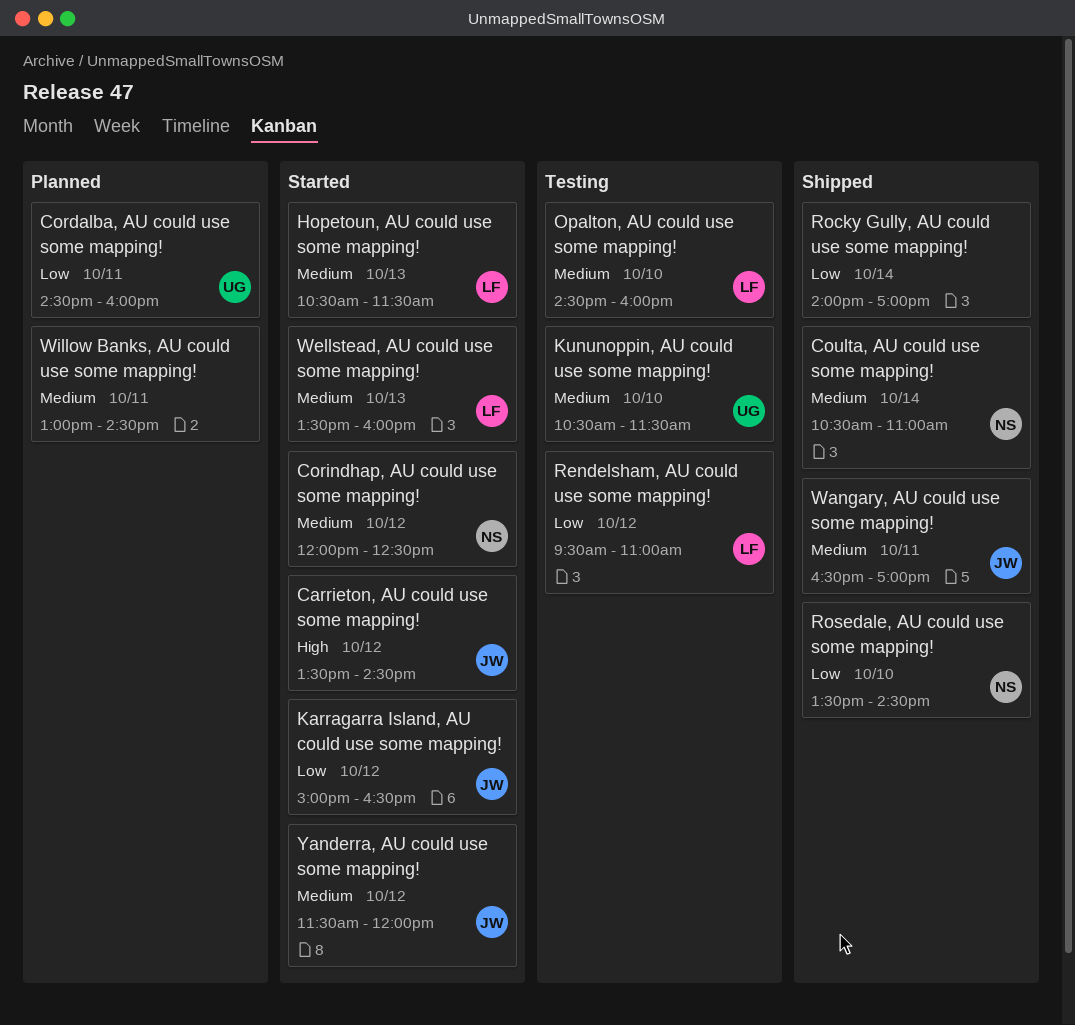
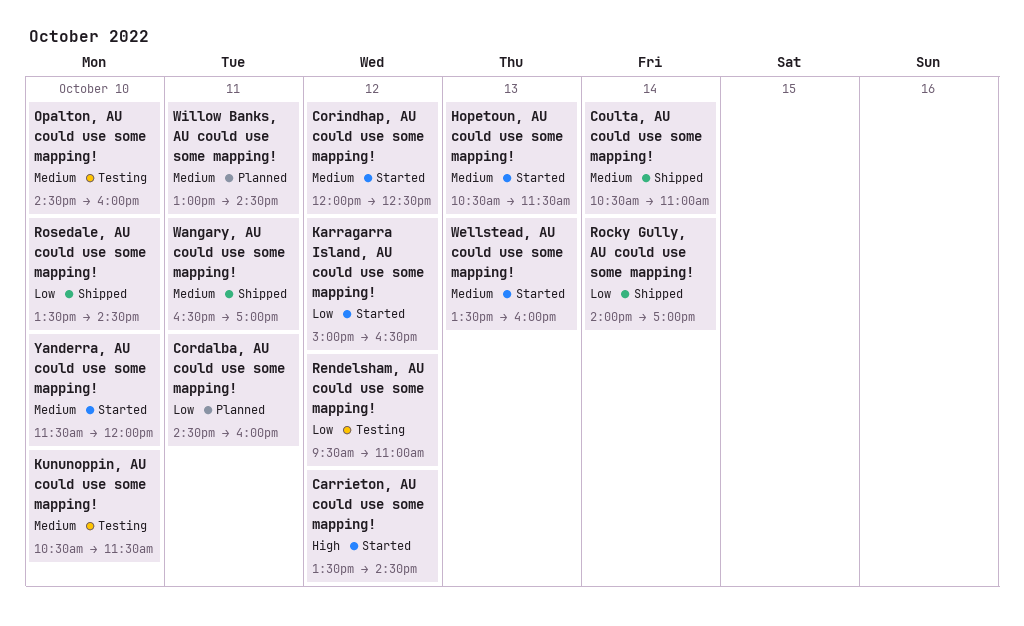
Yanderra, AU could use some mapping!, day: Oct 12 -> Oct 10

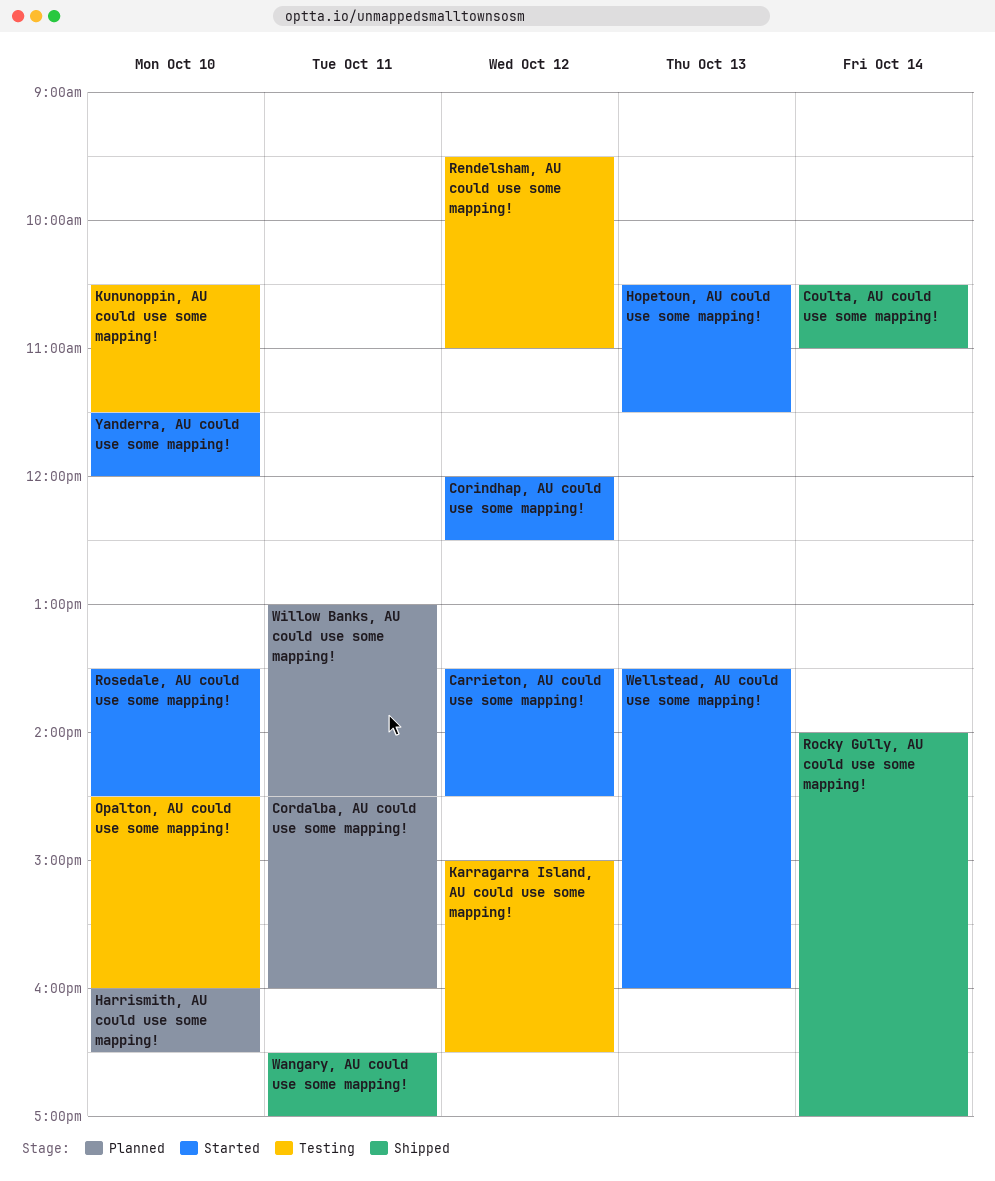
Harrismith, AU could use some mapping!: none -> present
Karragarra Island, AU could use some mapping!, status: Started -> Testing
Rosedale, AU could use some mapping!, status: Shipped -> Started

